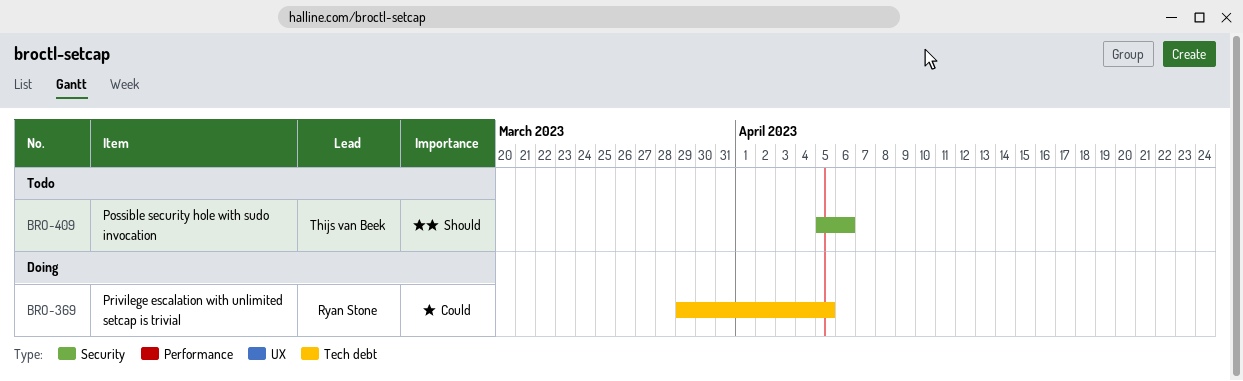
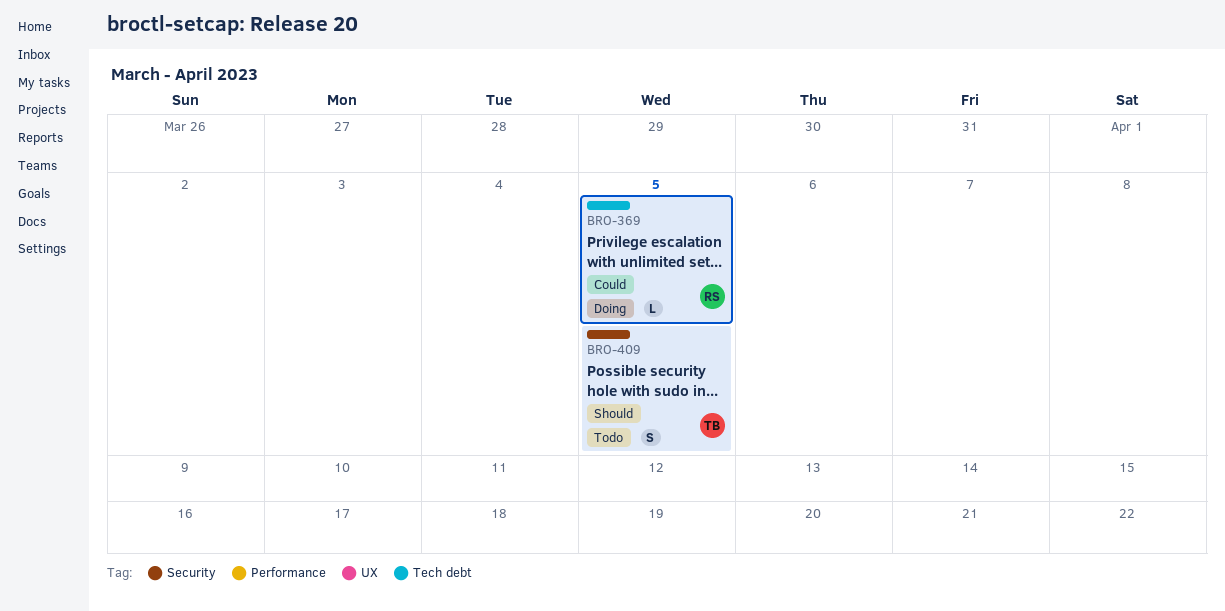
BRO-409, due: Apr 6 -> Apr 5

